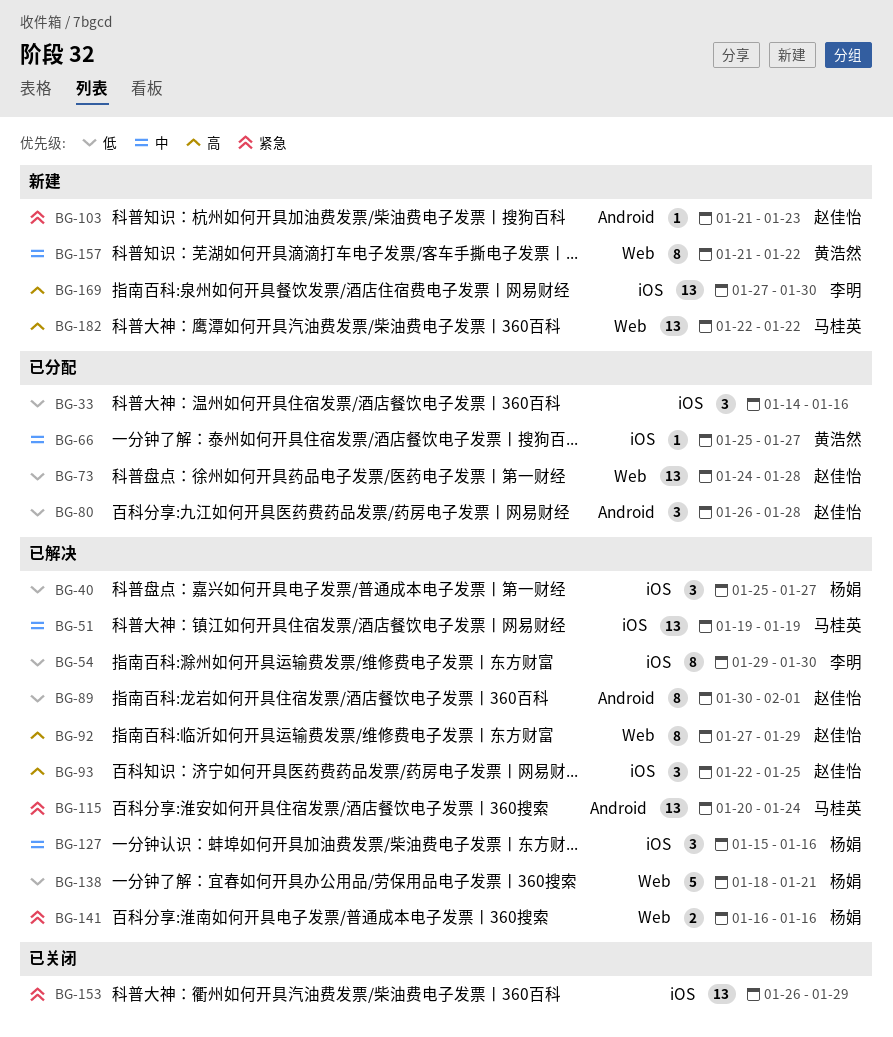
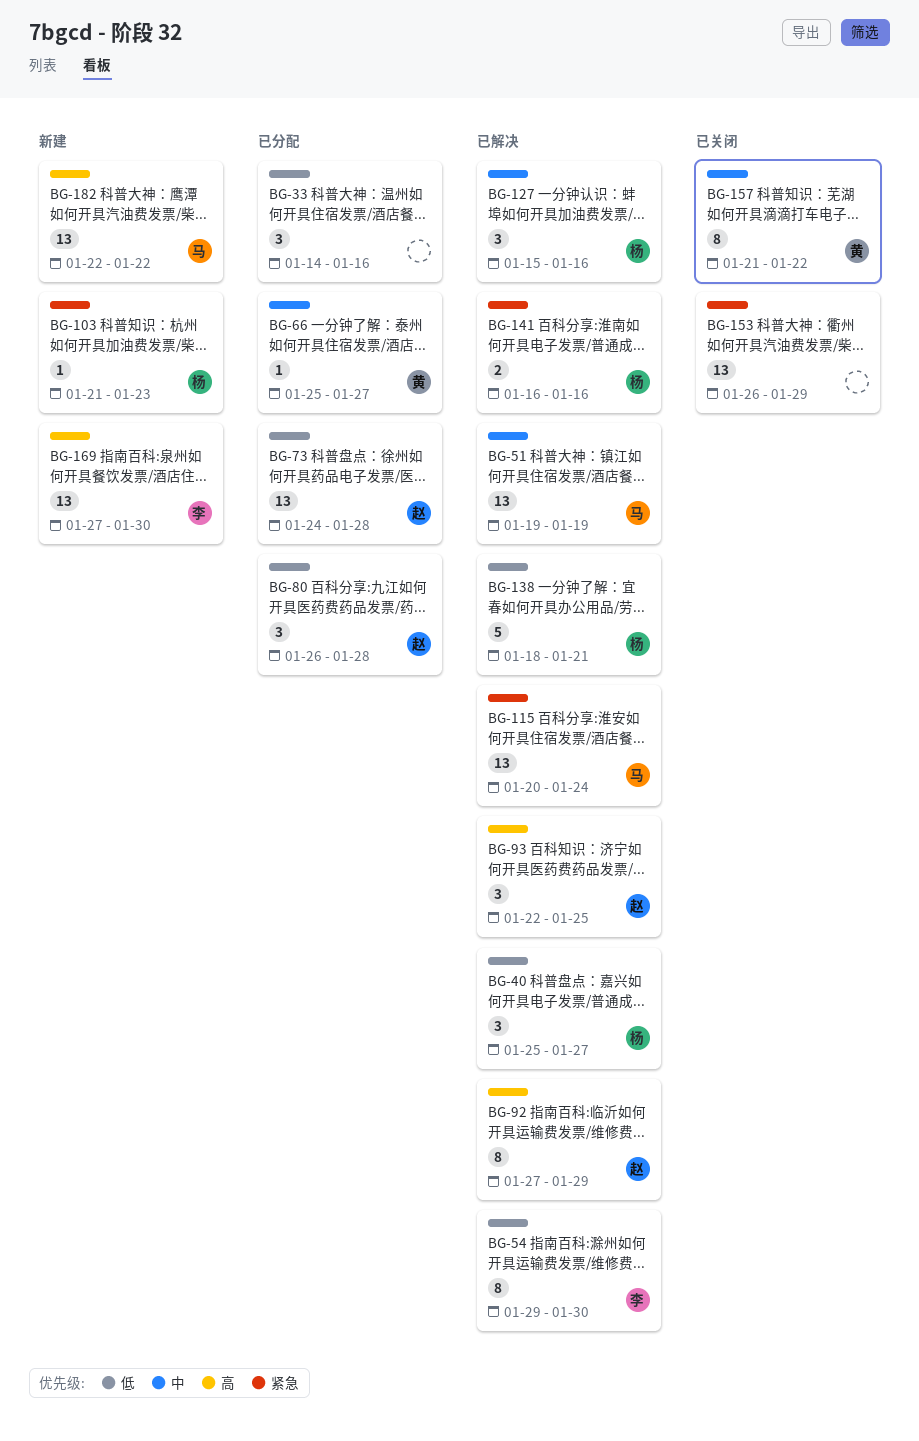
BG-89: present -> none
BG-103, owner: 赵佳怡 -> 杨娟
BG-157, status: 新建 -> 已关闭

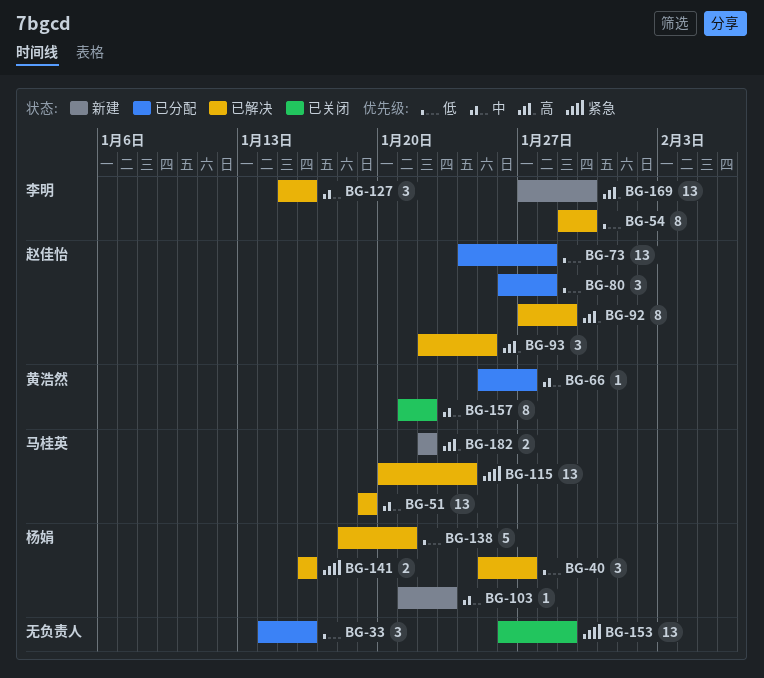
BG-103, priority: 紧急 -> 中
BG-127, owner: 杨娟 -> 李明
BG-182, estimate: 13 -> 2

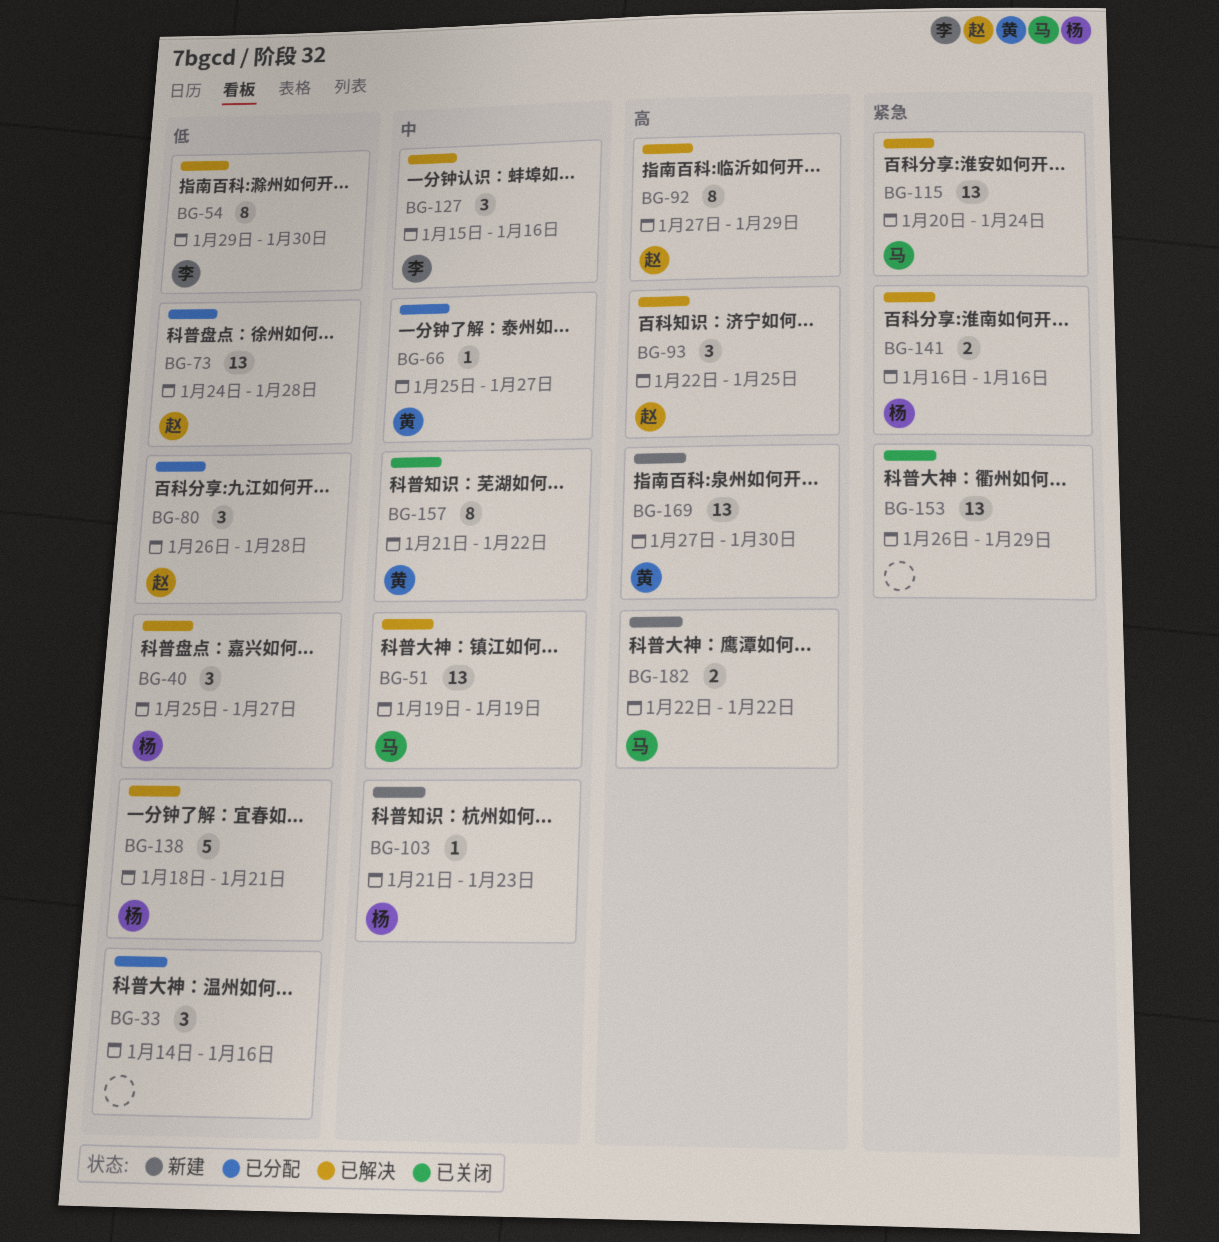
BG-169, owner: 李明 -> 黄浩然

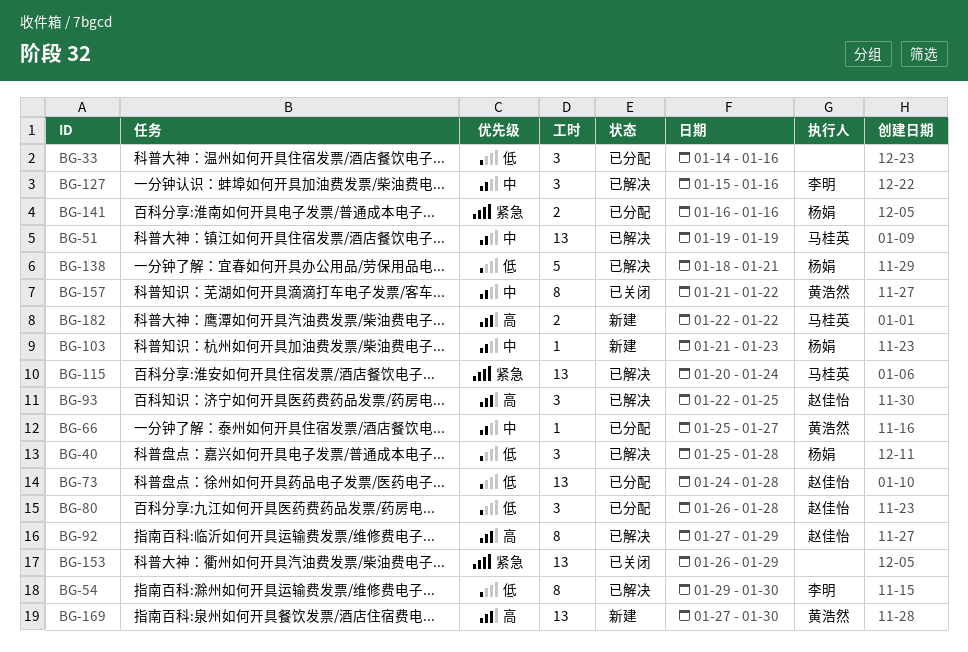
BG-40, due: Jan 27 -> Jan 28
BG-141, status: 已解决 -> 已分配

